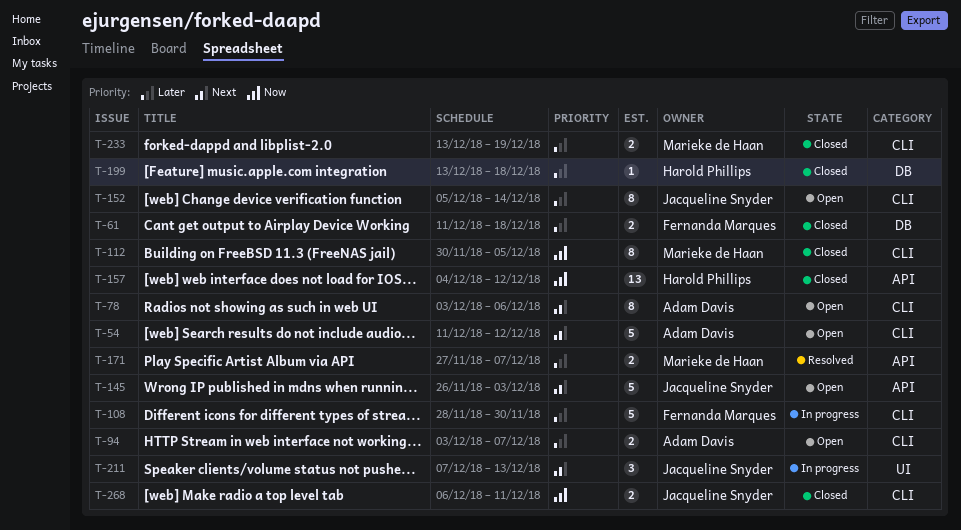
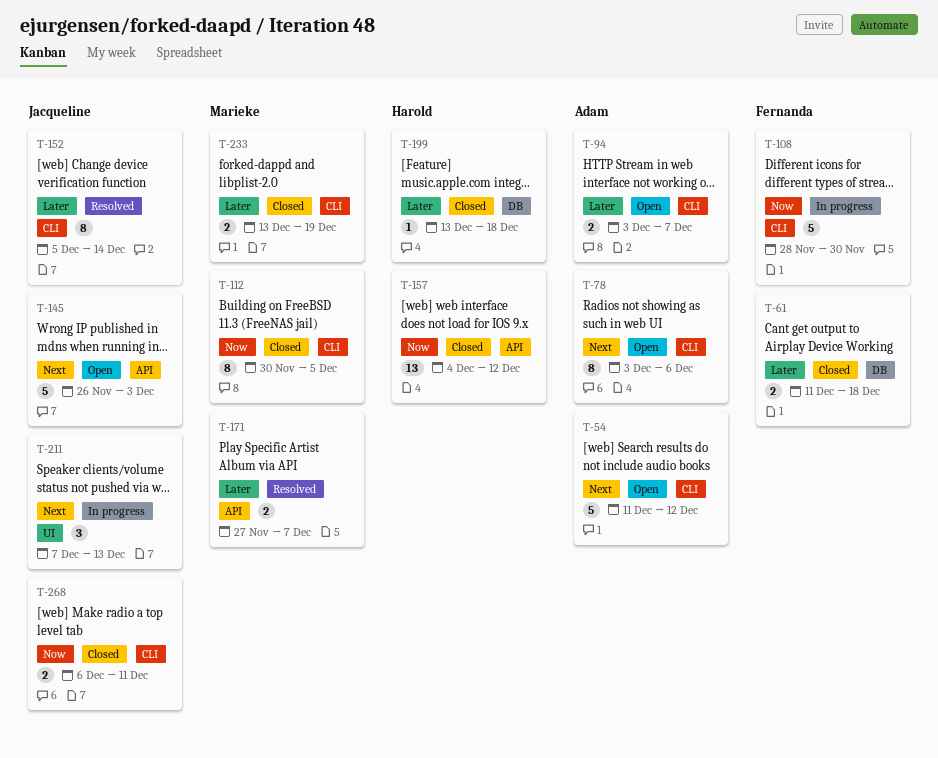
T-108, priority: Later -> Now
T-152, status: Open -> Resolved

